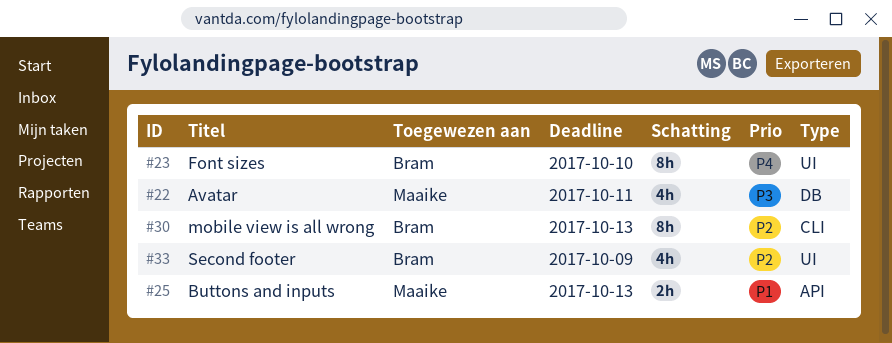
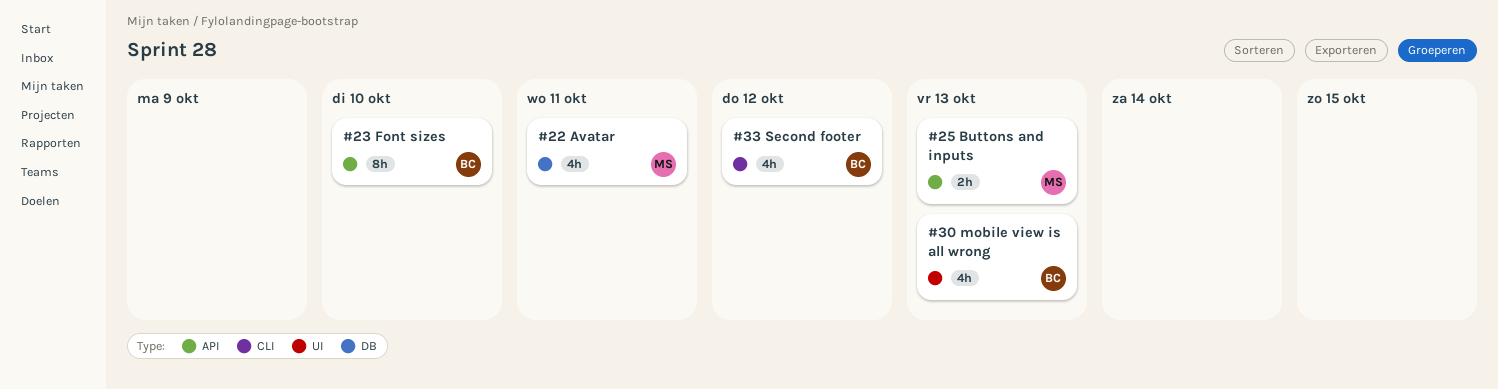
#23, label: UI -> API
#30, label: CLI -> UI
#30, estimate: 8h -> 4h
#33, label: UI -> CLI
#33, due: Oct 9 -> Oct 12

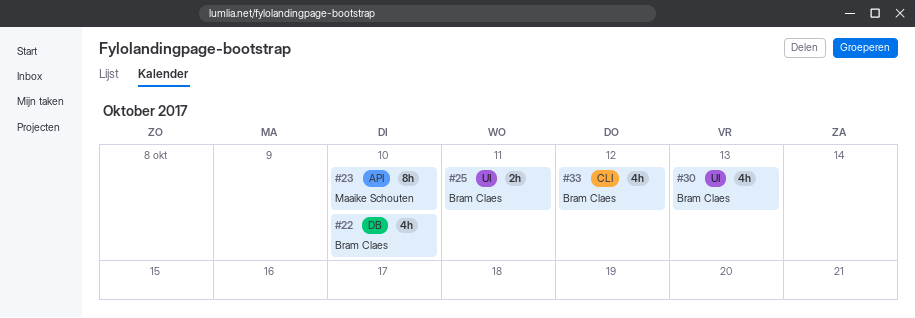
#22, owner: Maaike Schouten -> Bram Claes
#22, due: Oct 11 -> Oct 10
#23, owner: Bram Claes -> Maaike Schouten
#25, owner: Maaike Schouten -> Bram Claes
#25, label: API -> UI
#25, due: Oct 13 -> Oct 11

